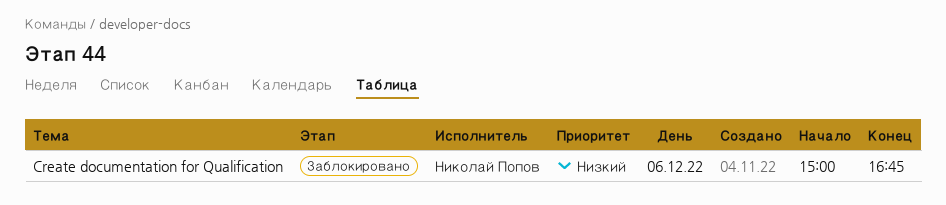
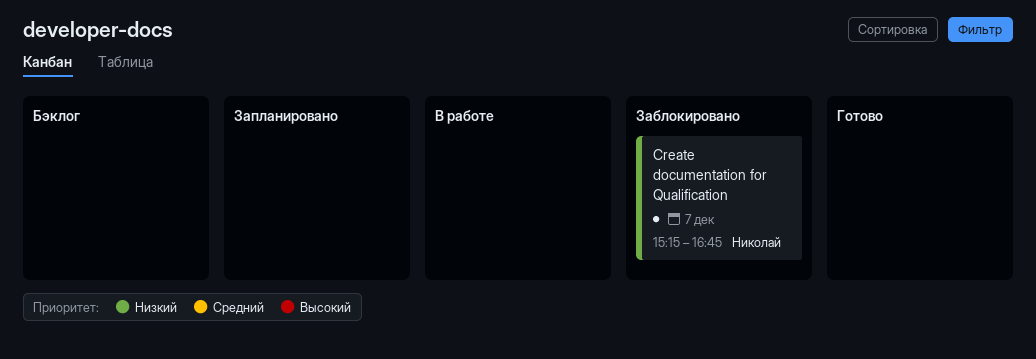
Create documentation for Qualification, day: Dec 6 -> Dec 7
Create documentation for Qualification, begins: 15:00 -> 15:15

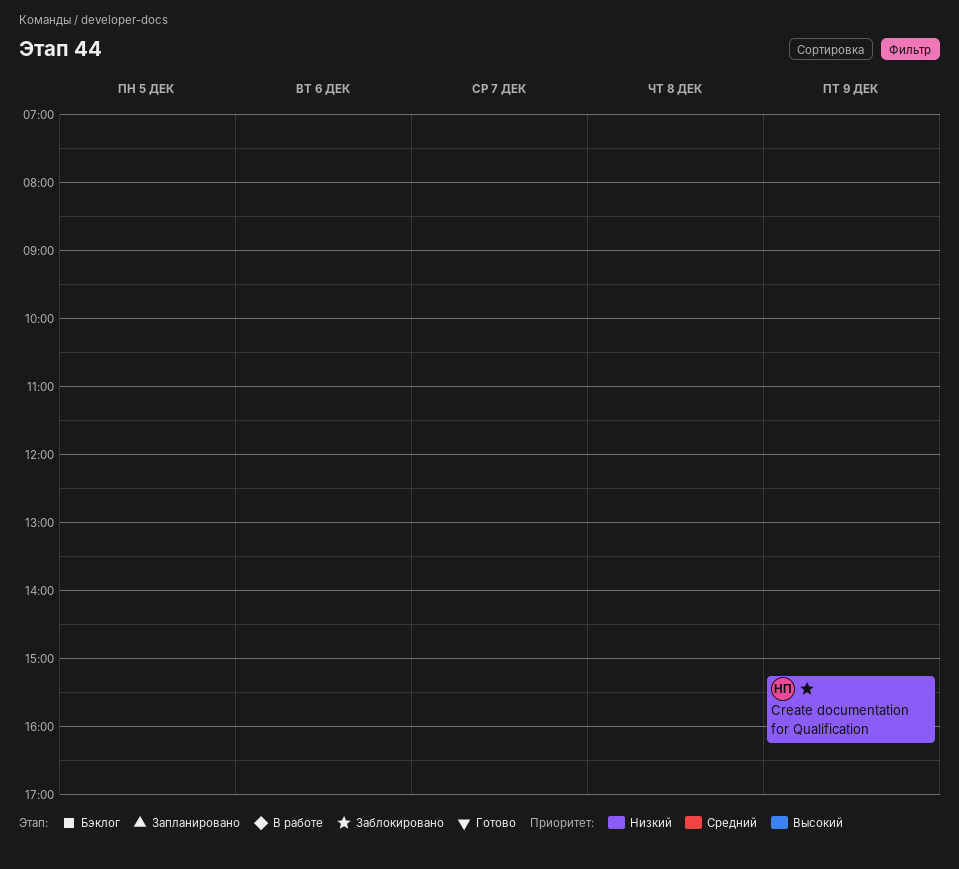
Create documentation for Qualification, day: Dec 7 -> Dec 9
Create documentation for Qualification, ends: 16:45 -> 16:15

